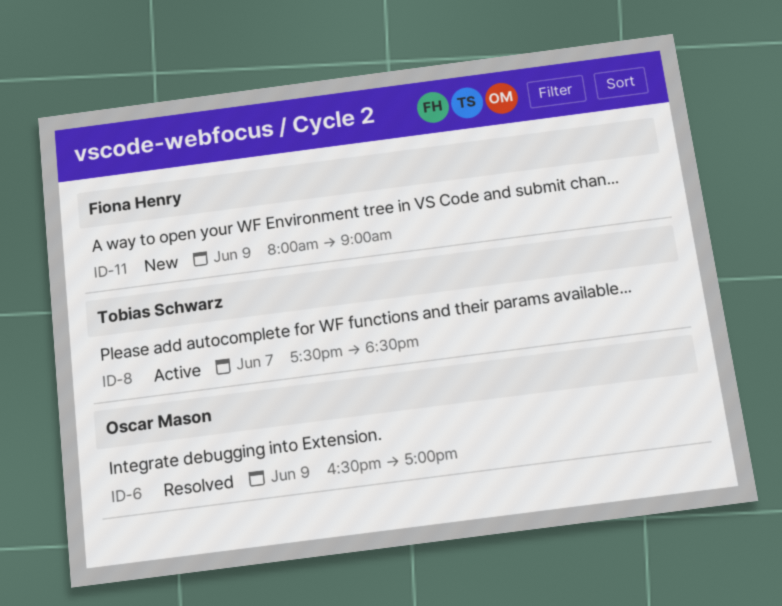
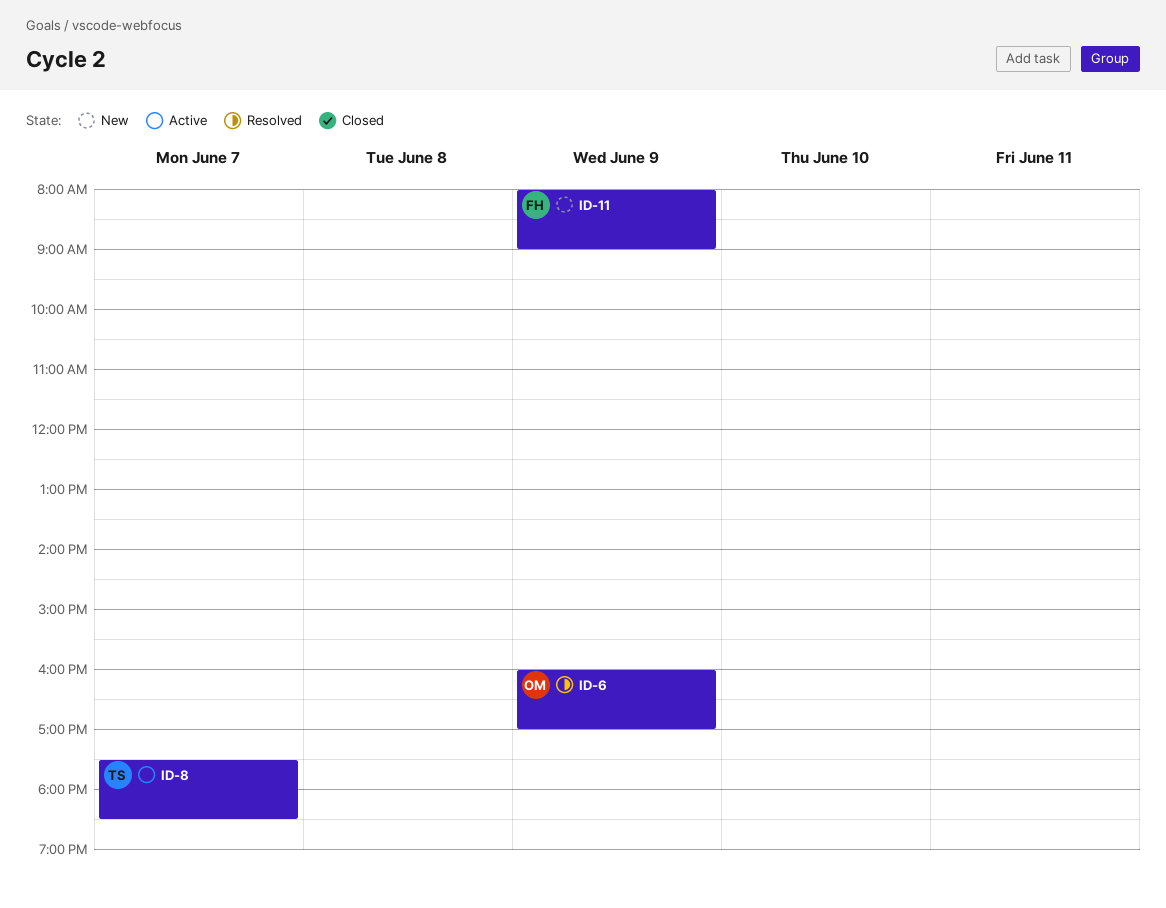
ID-6, begins: 16:30 -> 16:00

